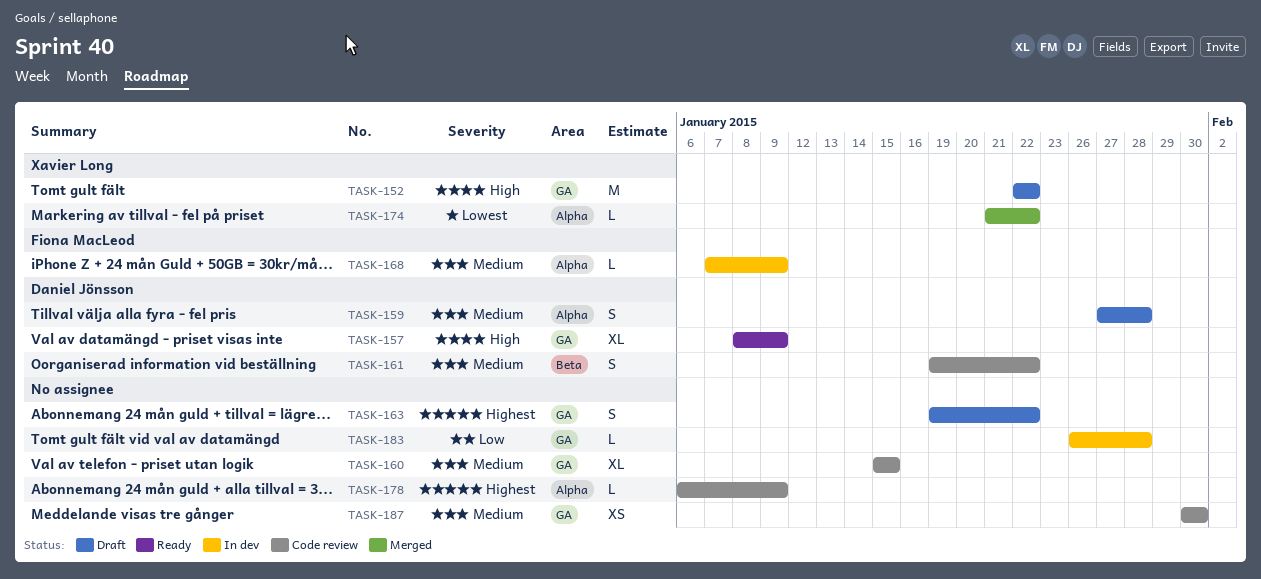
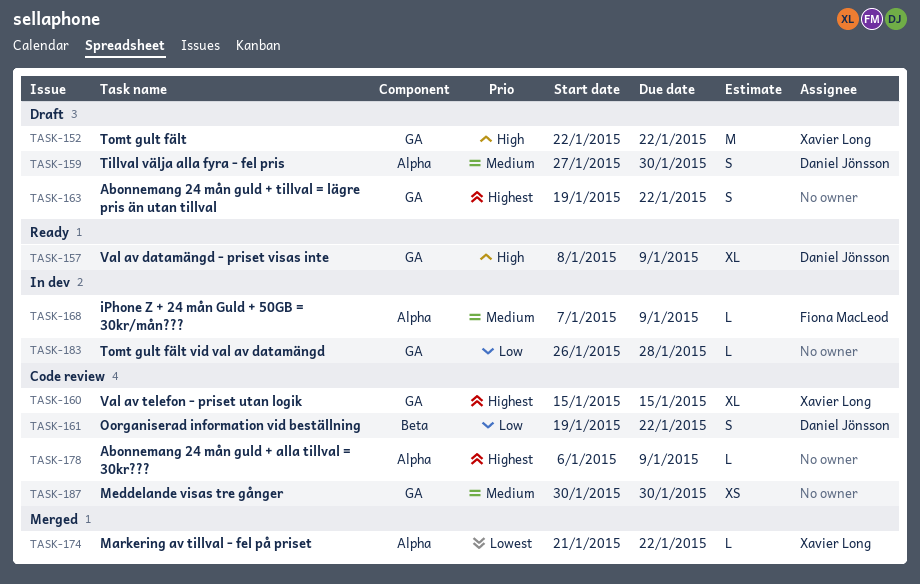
TASK-159, due: Jan 28 -> Jan 30
TASK-160, owner: none -> Xavier Long
TASK-160, priority: Medium -> Highest
TASK-161, priority: Medium -> Low

